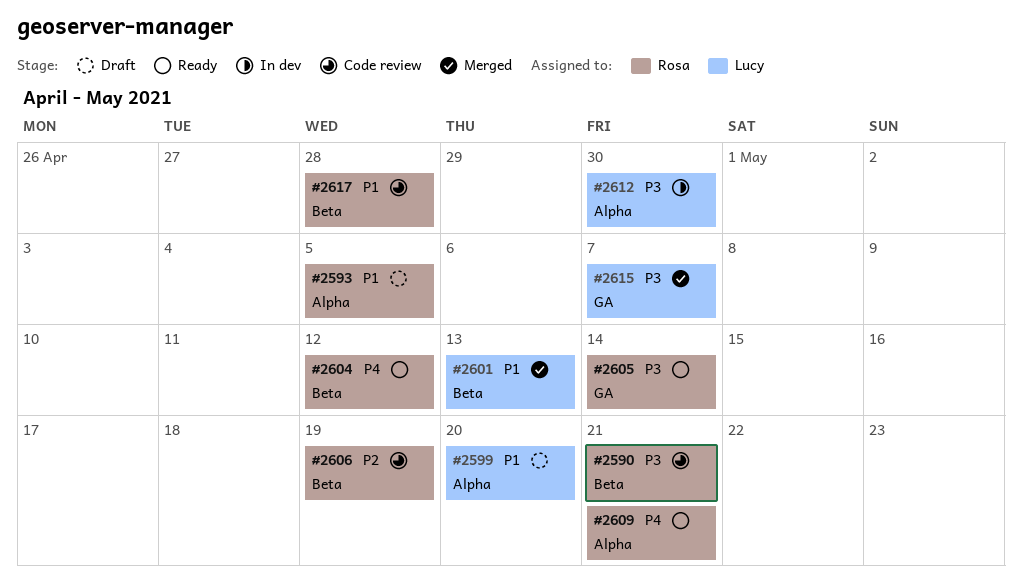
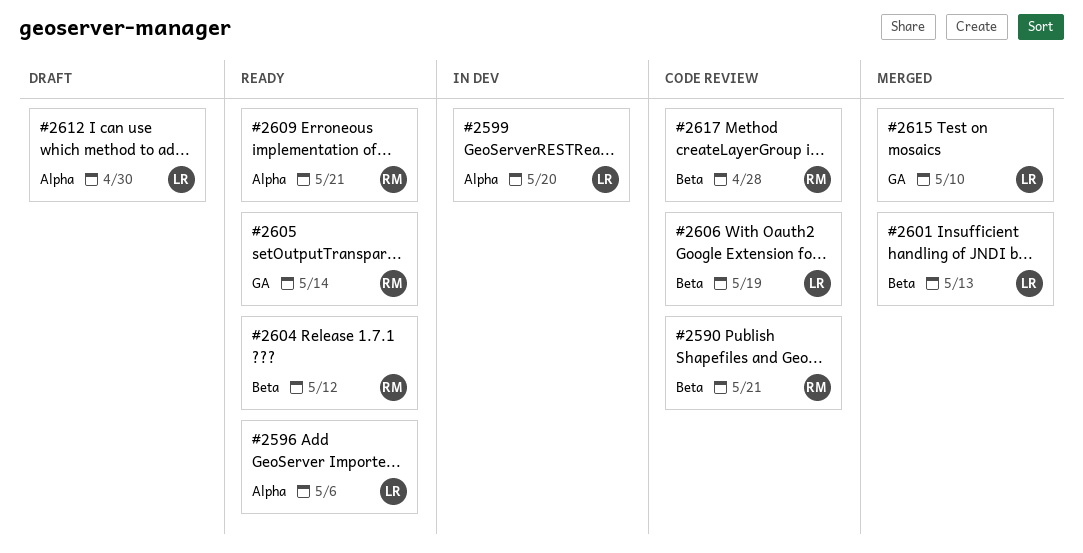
#2593: present -> none
#2596: none -> present
#2599, status: Draft -> In dev
#2606, owner: Rosa -> Lucy
#2612, status: In dev -> Draft
#2615, due: May 7 -> May 10

